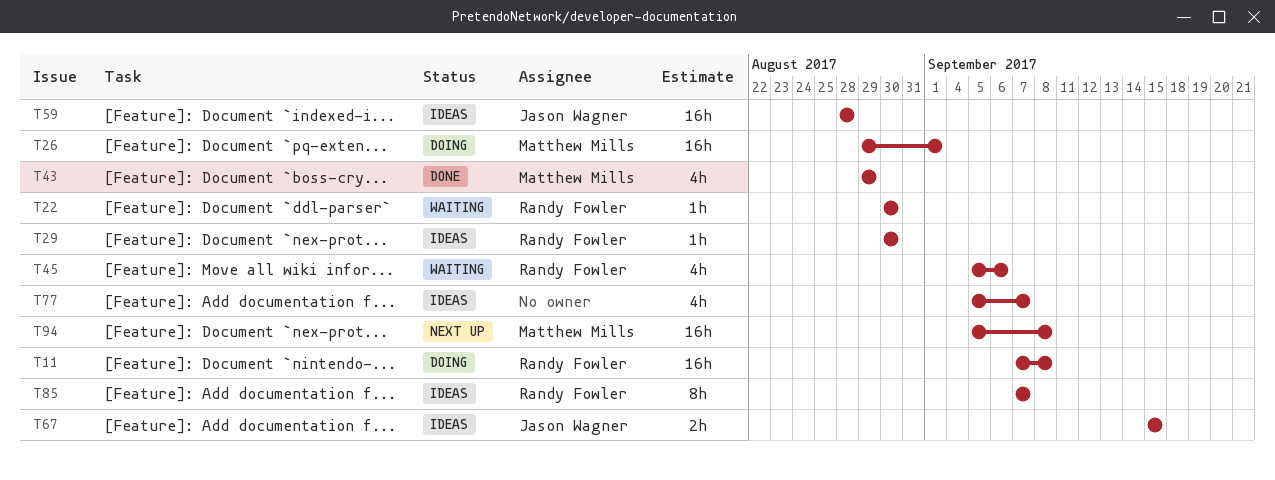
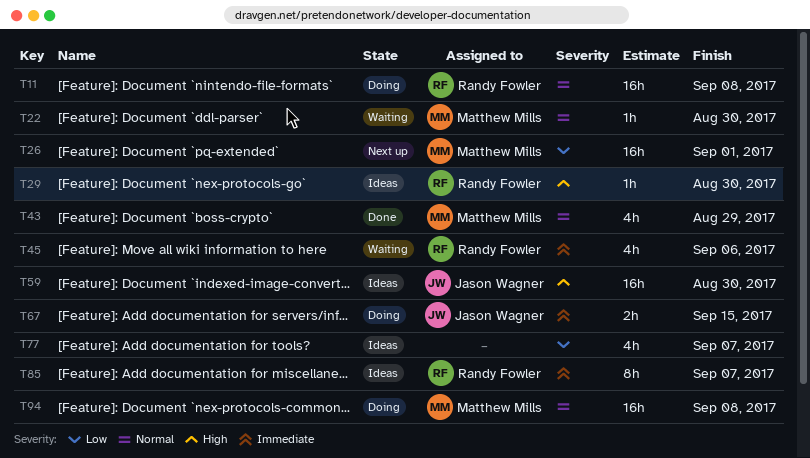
T22, owner: Randy Fowler -> Matthew Mills
T26, status: Doing -> Next up
T59, due: Aug 28 -> Aug 30
T67, status: Ideas -> Doing
T94, status: Next up -> Doing

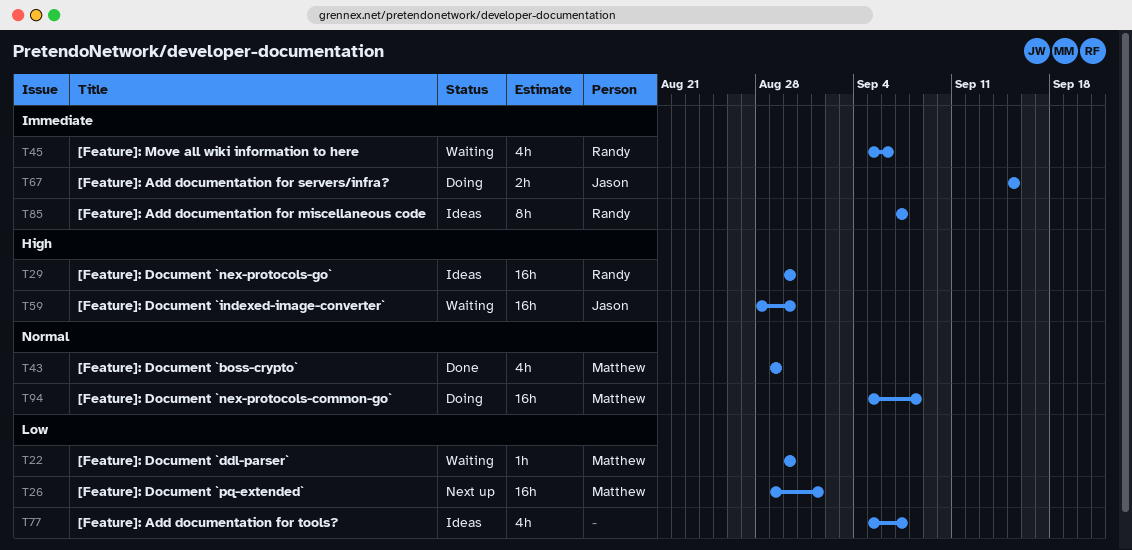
T11: present -> none
T22, priority: Normal -> Low
T29, estimate: 1h -> 16h
T59, status: Ideas -> Waiting

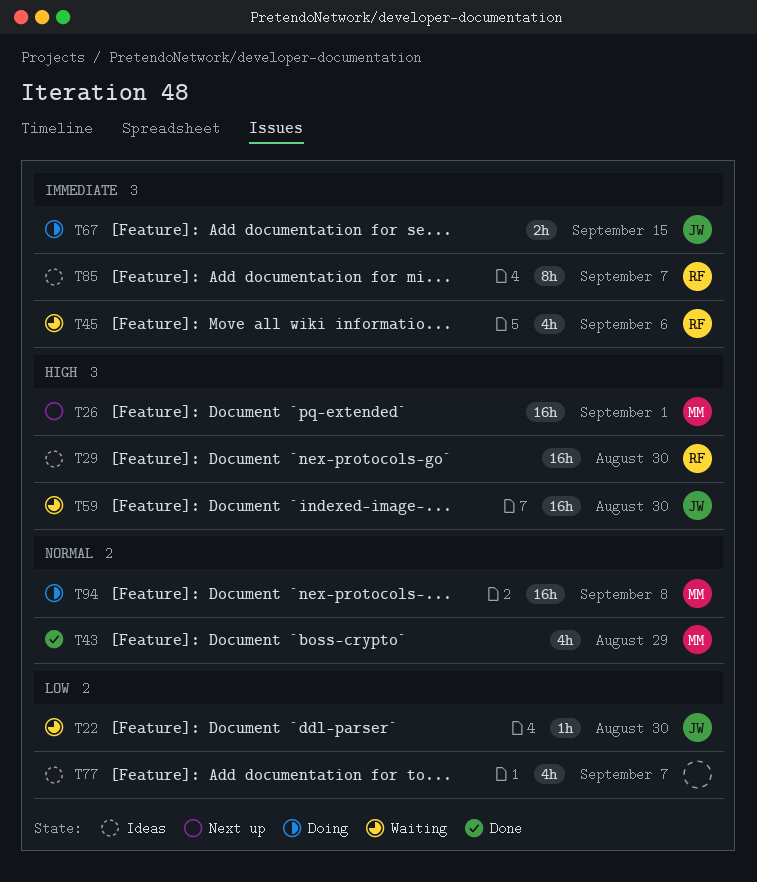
T22, owner: Matthew -> Jason
T26, priority: Low -> High

